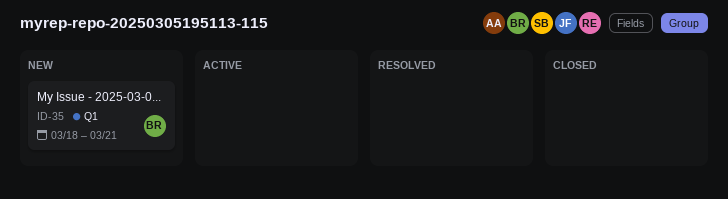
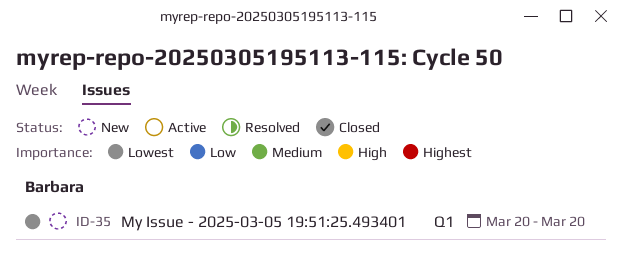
ID-35, start: Mar 18 -> Mar 20
ID-35, due: Mar 21 -> Mar 20

